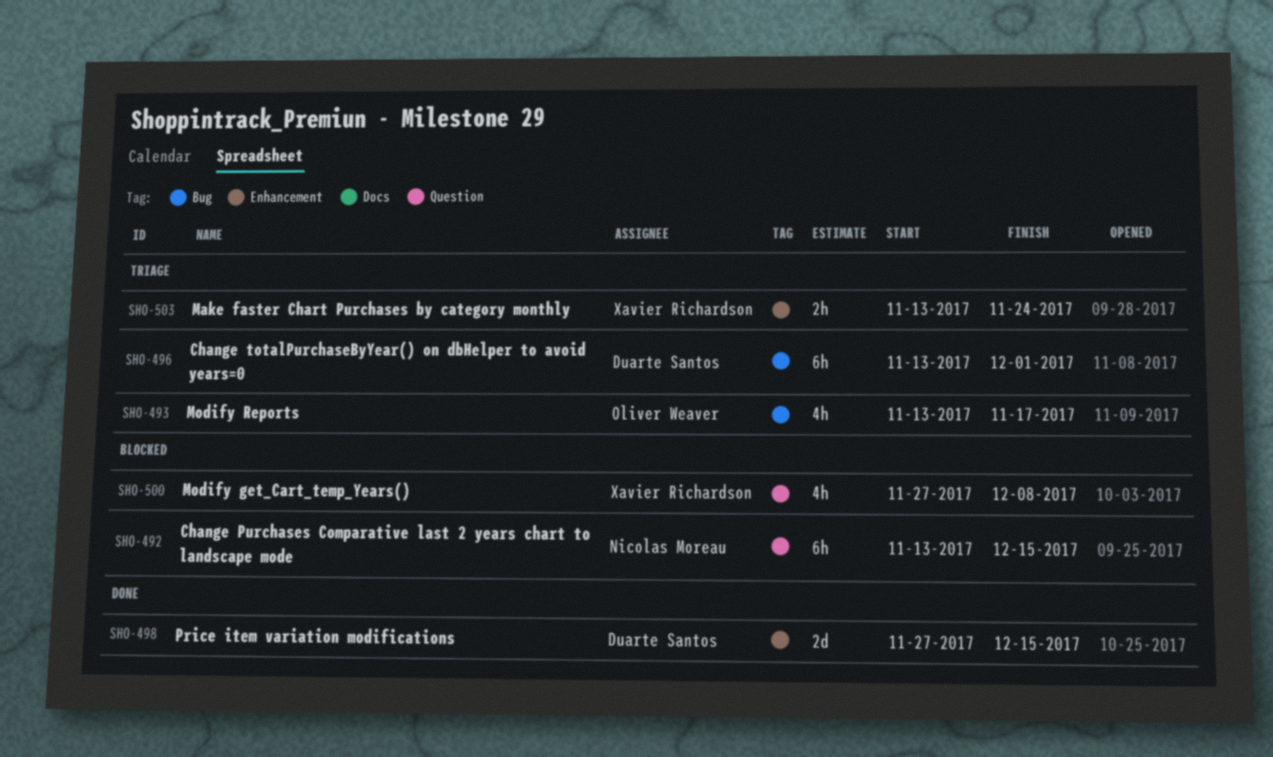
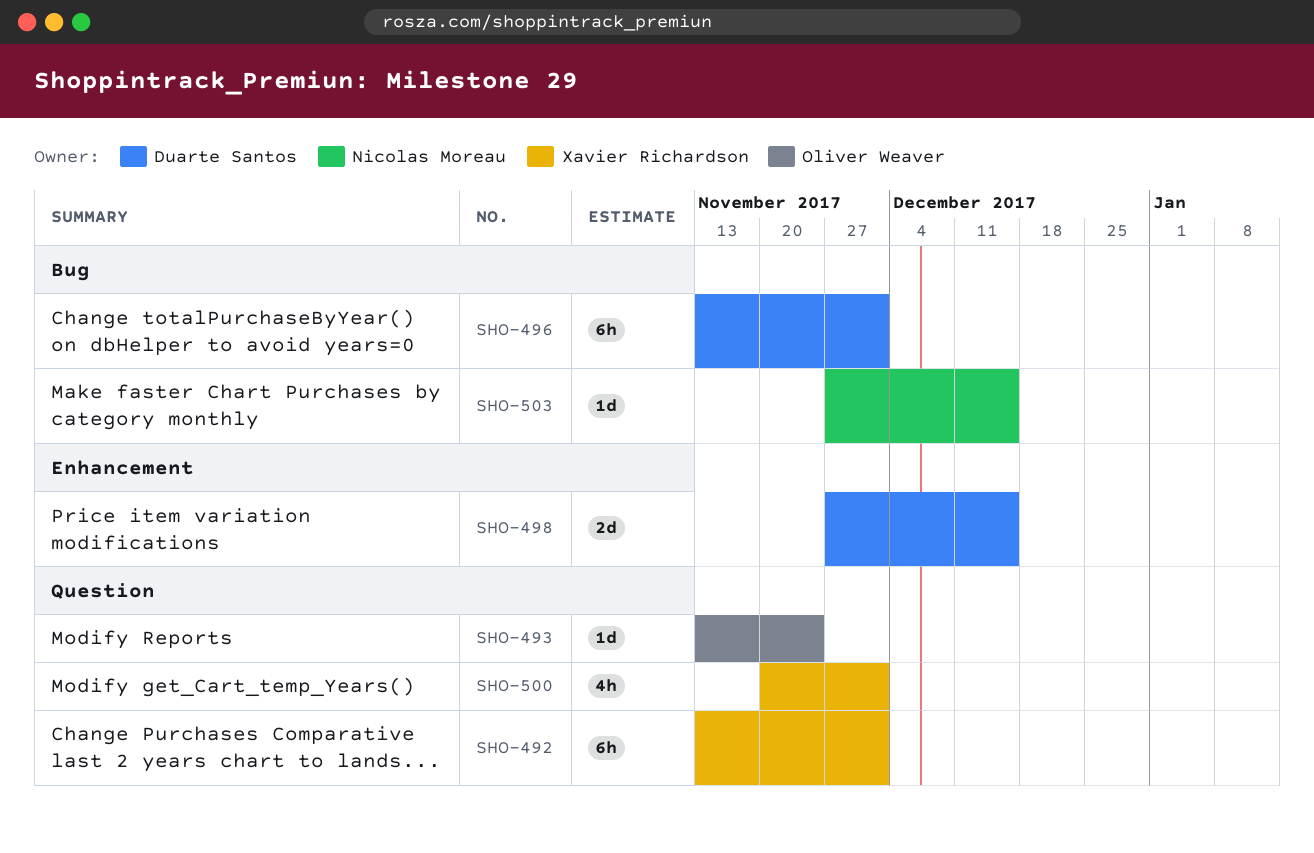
SHO-492, owner: Nicolas Moreau -> Xavier Richardson
SHO-492, due: Dec 15 -> Dec 1
SHO-493, label: Bug -> Question
SHO-493, estimate: 4h -> 1d
SHO-493, due: Nov 17 -> Nov 24
SHO-500, start: Nov 27 -> Nov 20
SHO-500, due: Dec 8 -> Dec 1
SHO-503, owner: Xavier Richardson -> Nicolas Moreau
SHO-503, label: Enhancement -> Bug
SHO-503, estimate: 2h -> 1d
SHO-503, start: Nov 13 -> Nov 27
SHO-503, due: Nov 24 -> Dec 15

